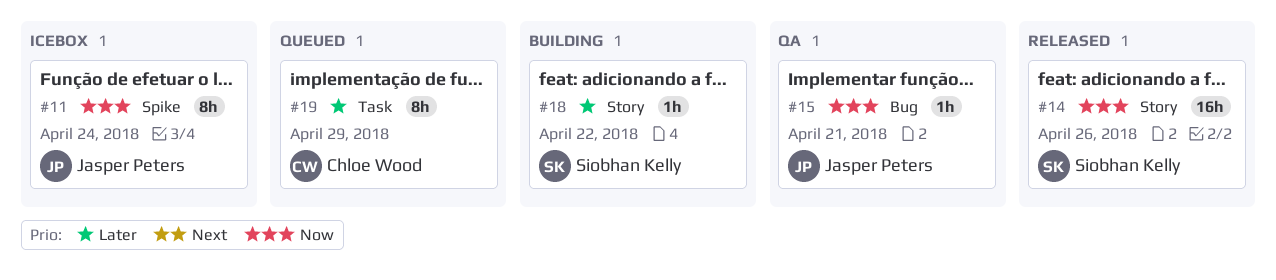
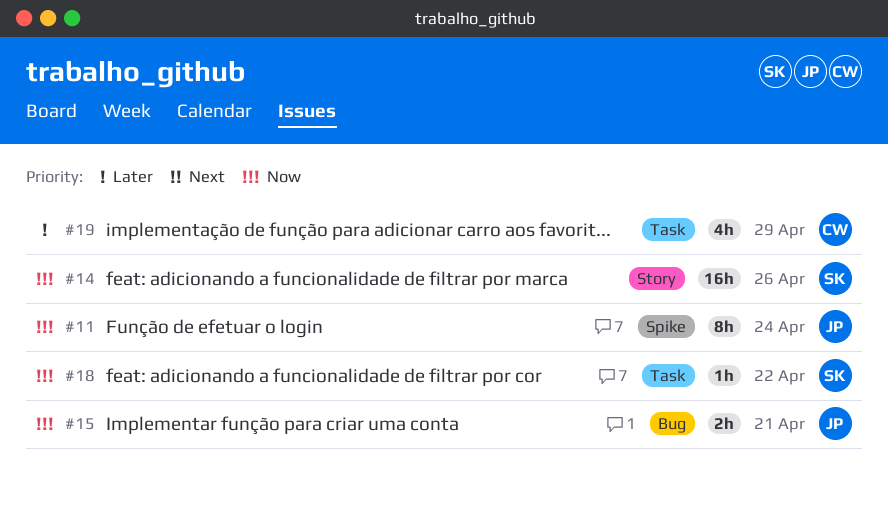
#15, estimate: 1h -> 2h
#18, priority: Later -> Now
#18, label: Story -> Task
#19, estimate: 8h -> 4h

